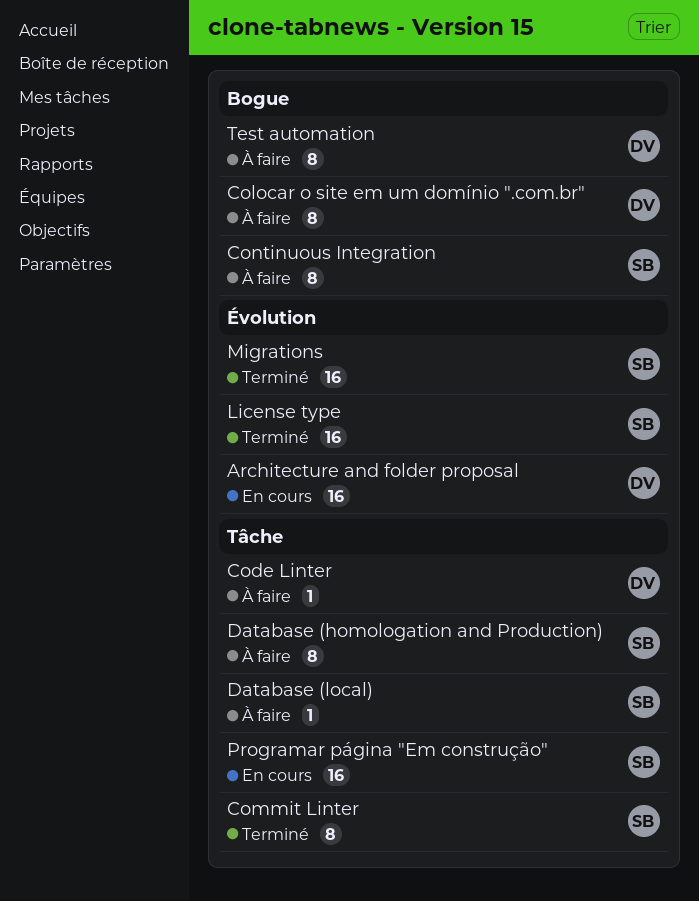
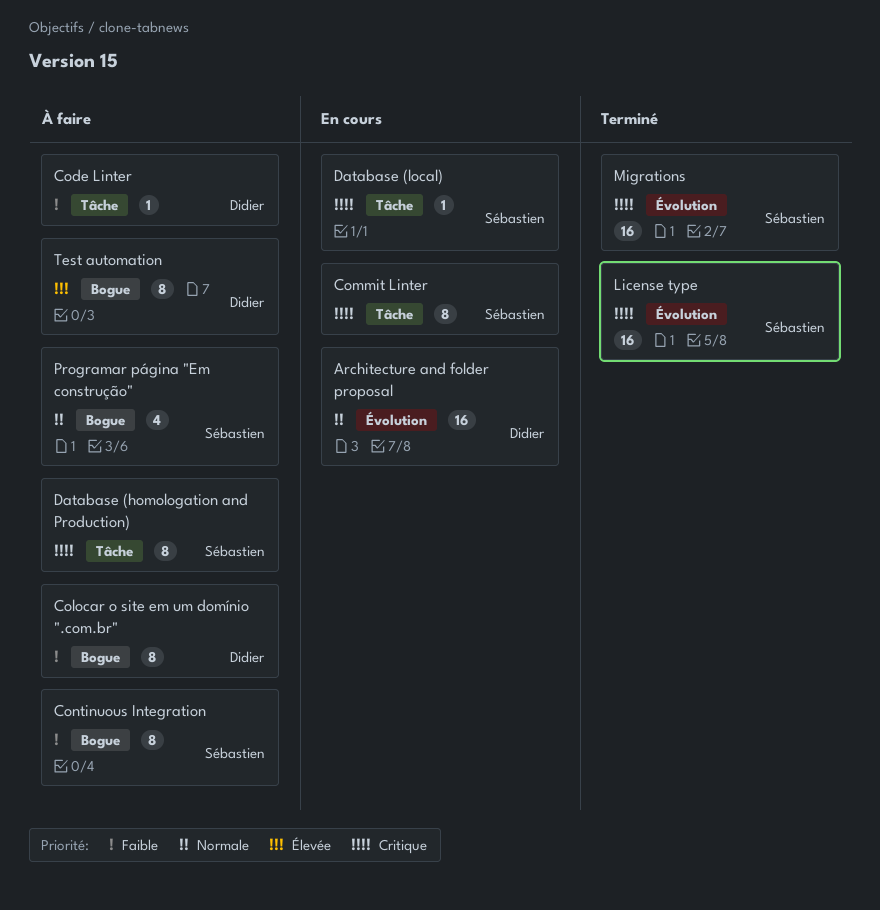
Commit Linter, status: Terminé -> En cours
Database (local), status: À faire -> En cours
Programar página "Em construção", status: En cours -> À faire
Programar página "Em construção", label: Tâche -> Bogue
Programar página "Em construção", estimate: 16 -> 4

